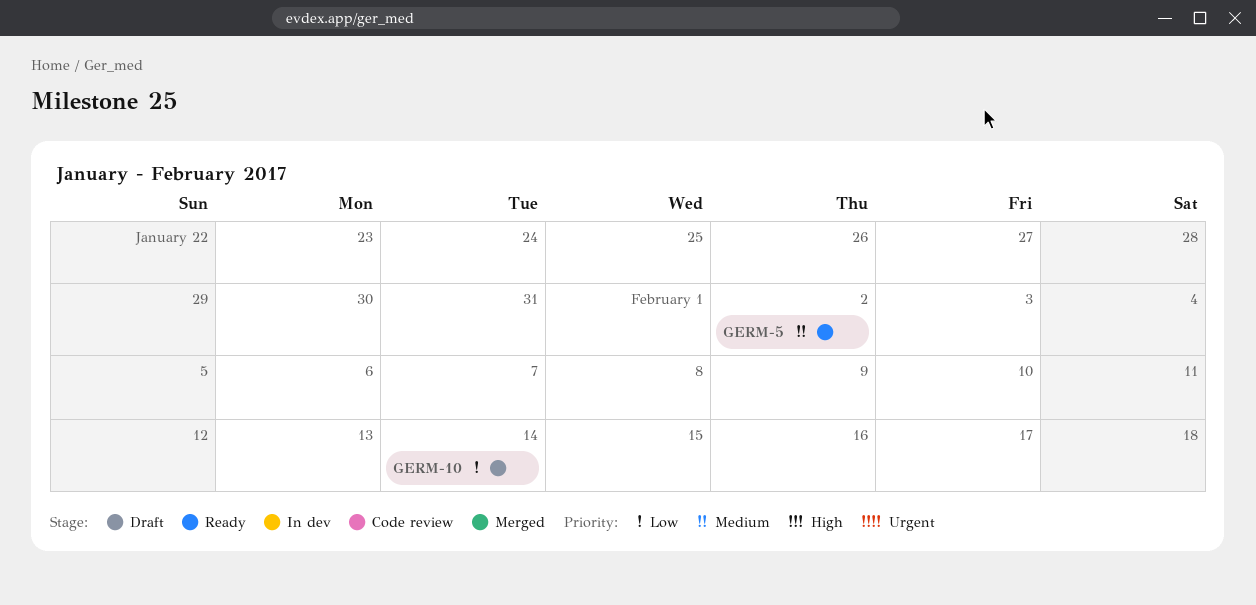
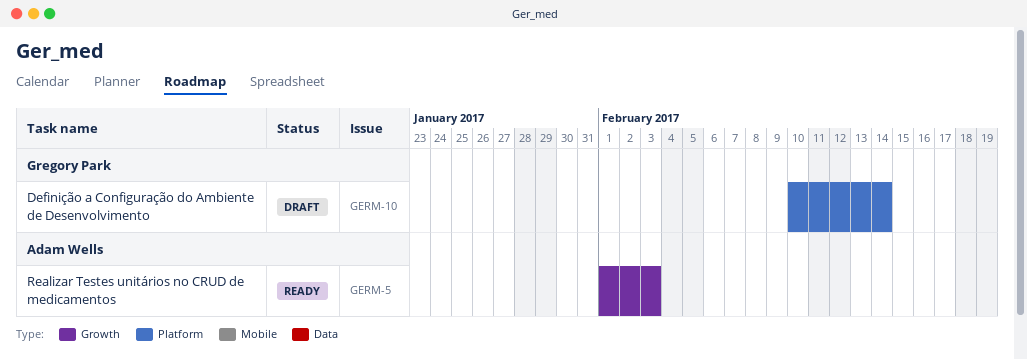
GERM-5, due: Feb 2 -> Feb 3

